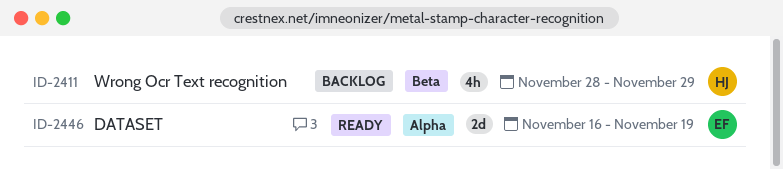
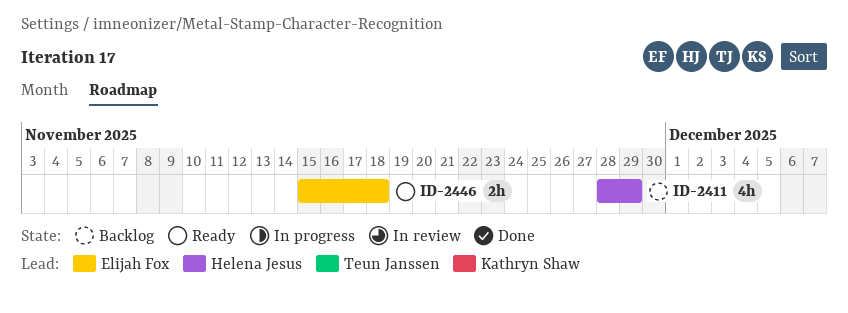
ID-2446, estimate: 2d -> 2h
ID-2446, start: Nov 16 -> Nov 15
ID-2446, due: Nov 19 -> Nov 18

